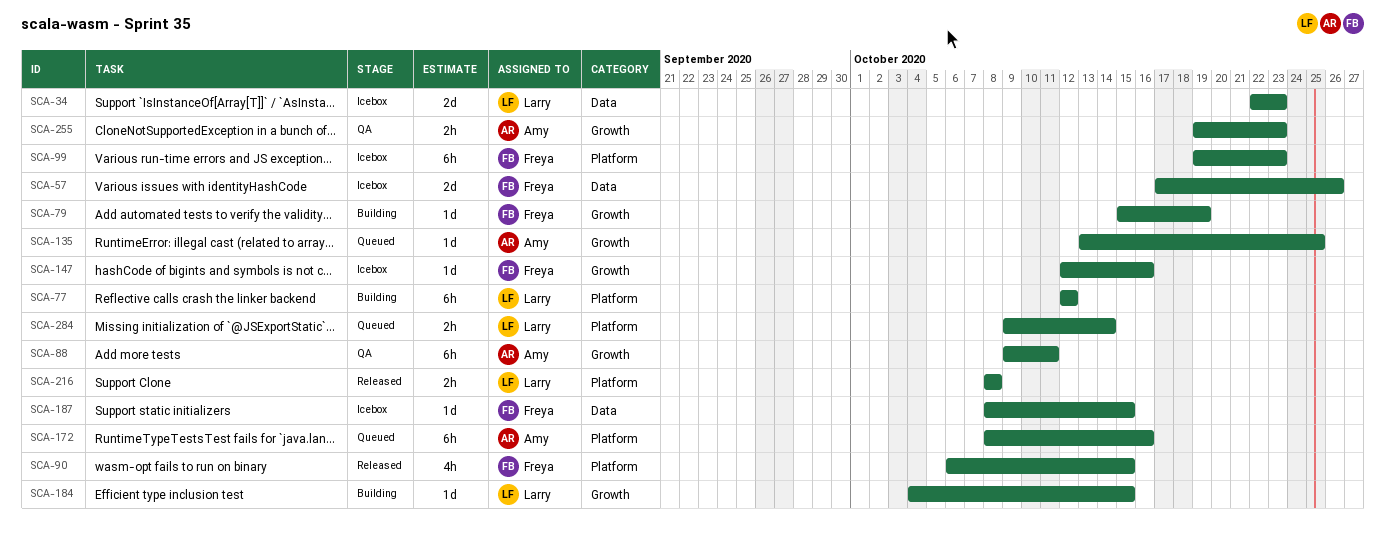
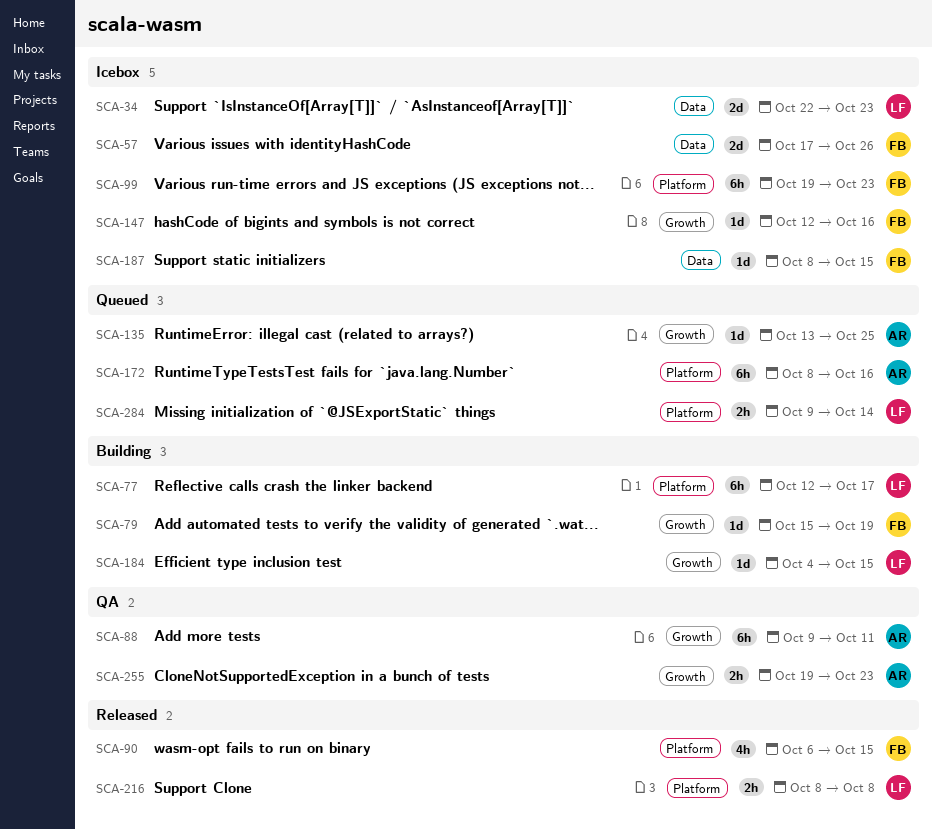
SCA-77, due: Oct 12 -> Oct 17

